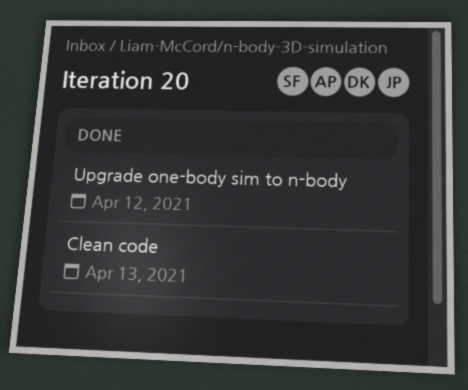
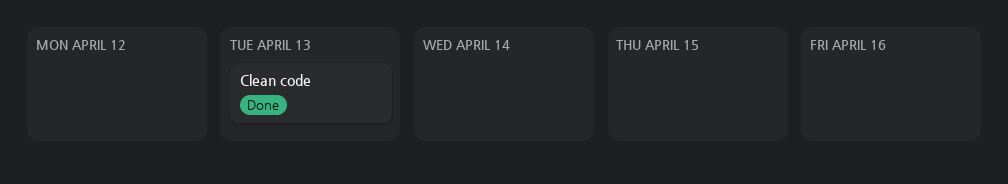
Upgrade one-body sim to n-body: present -> none

